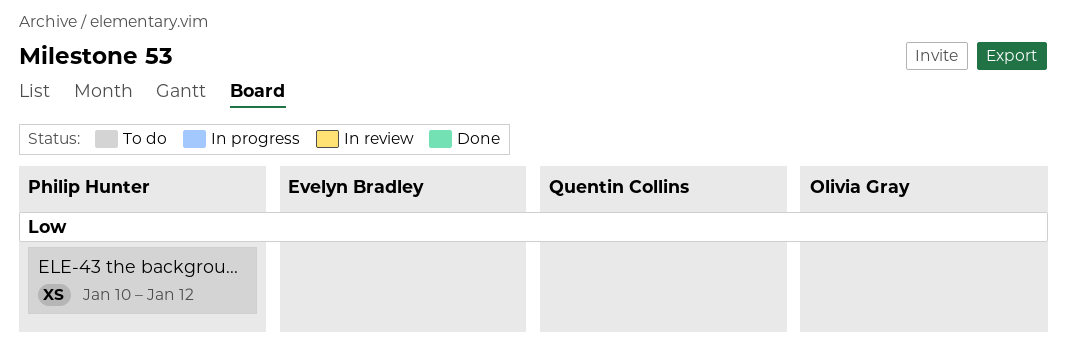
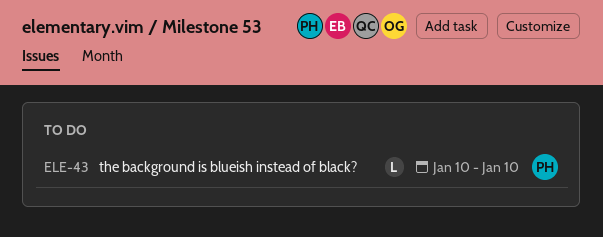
ELE-43, estimate: XS -> L
ELE-43, due: Jan 12 -> Jan 10

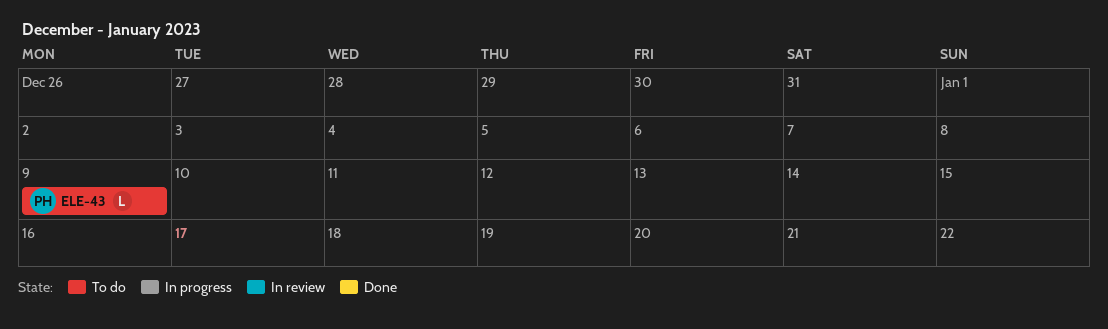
ELE-43, start: Jan 10 -> Jan 9
ELE-43, due: Jan 10 -> Jan 9

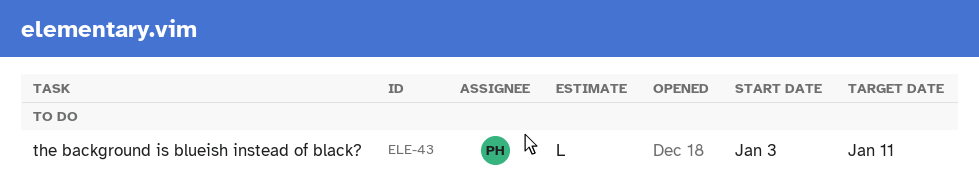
ELE-43, start: Jan 9 -> Jan 3
ELE-43, due: Jan 9 -> Jan 11

